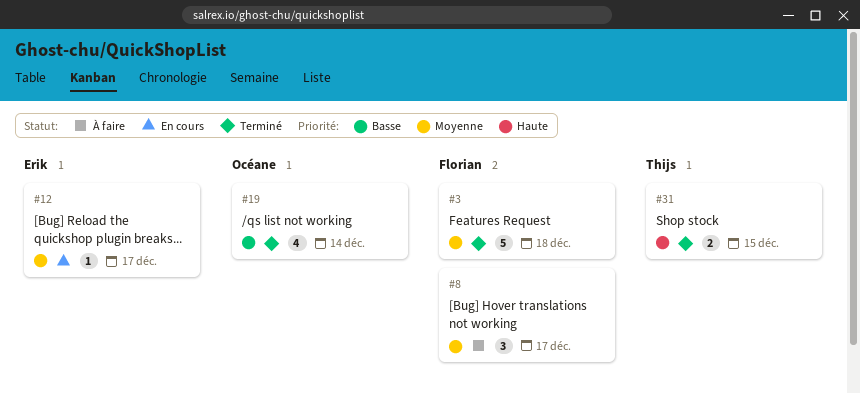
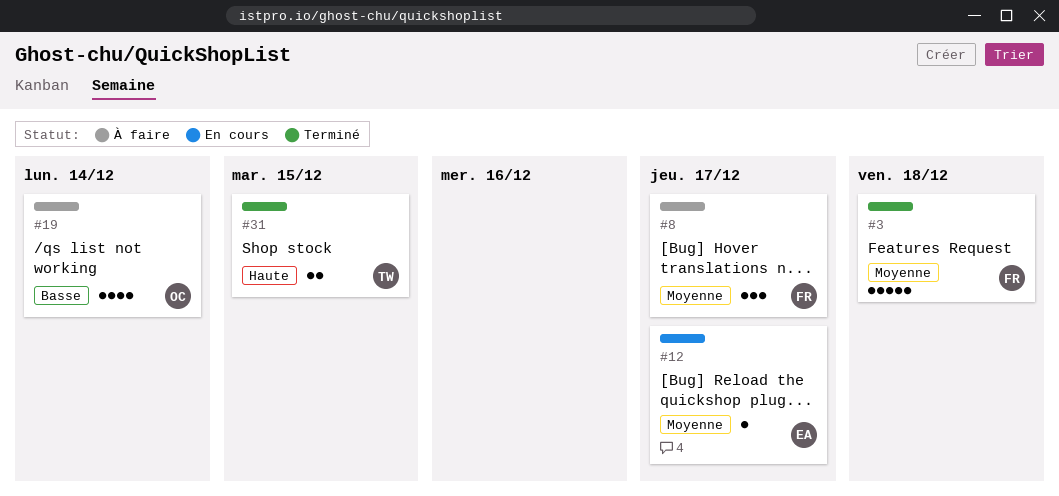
#19, status: Terminé -> À faire

